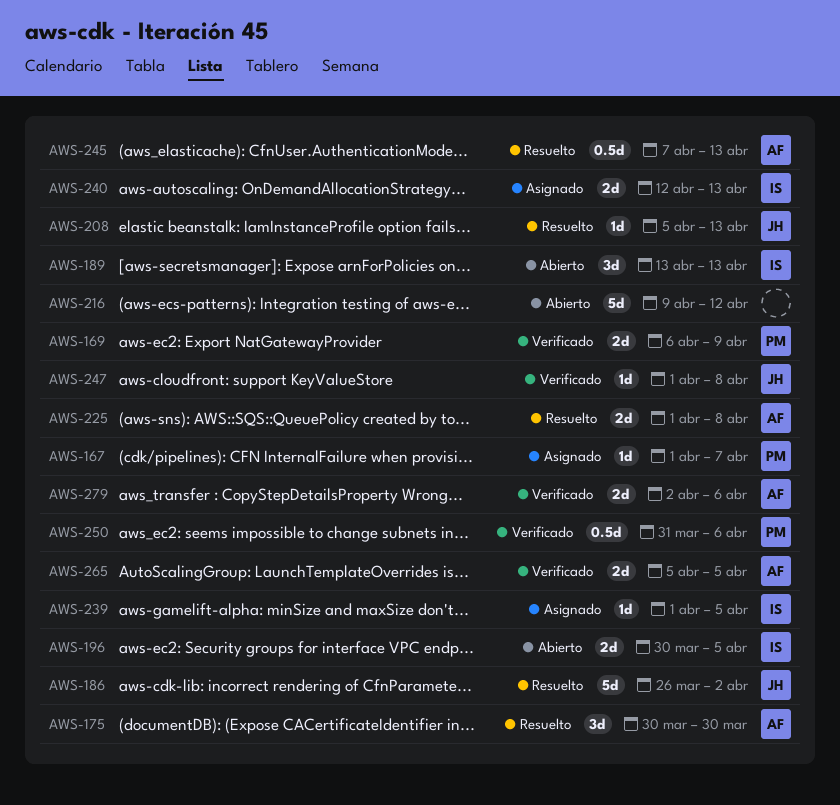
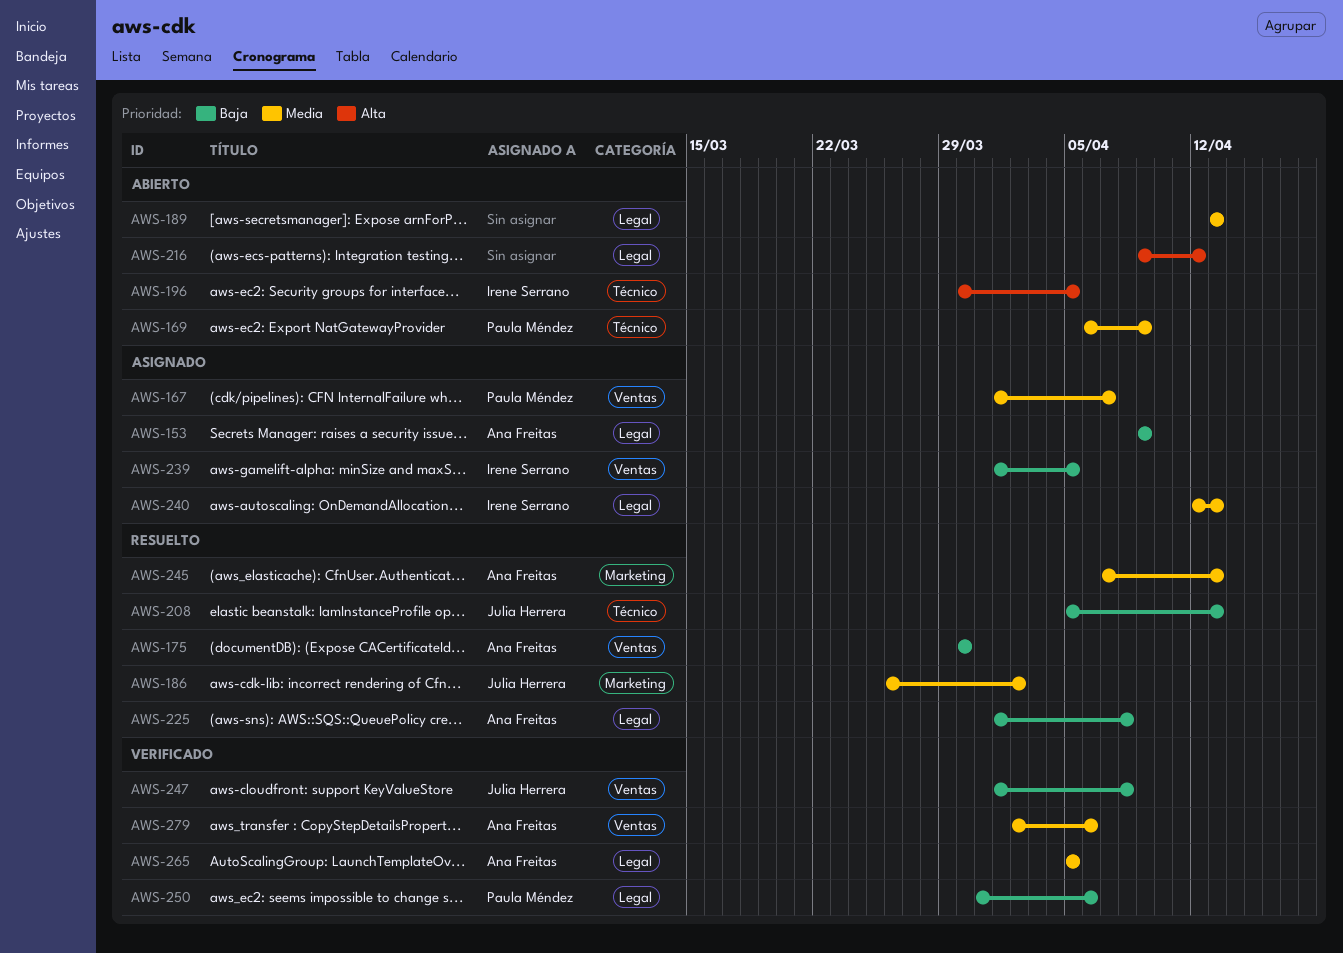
AWS-153: none -> present
AWS-169, status: Verificado -> Abierto
AWS-189, owner: Irene Serrano -> none

